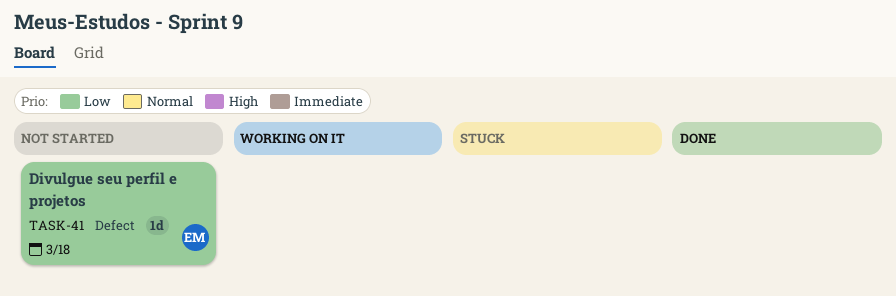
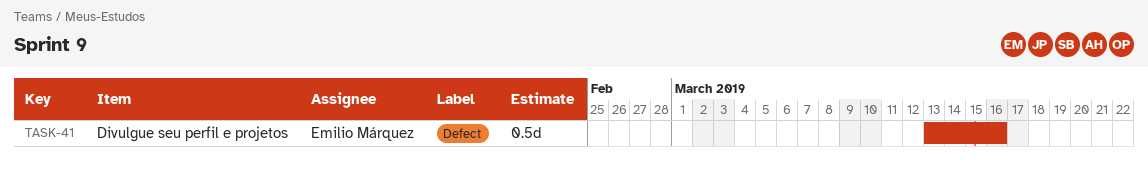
TASK-41, estimate: 1d -> 0.5d
TASK-41, due: Mar 18 -> Mar 16

